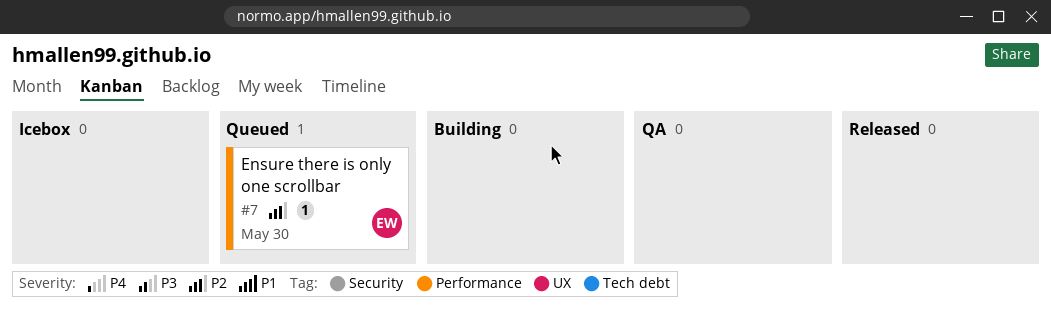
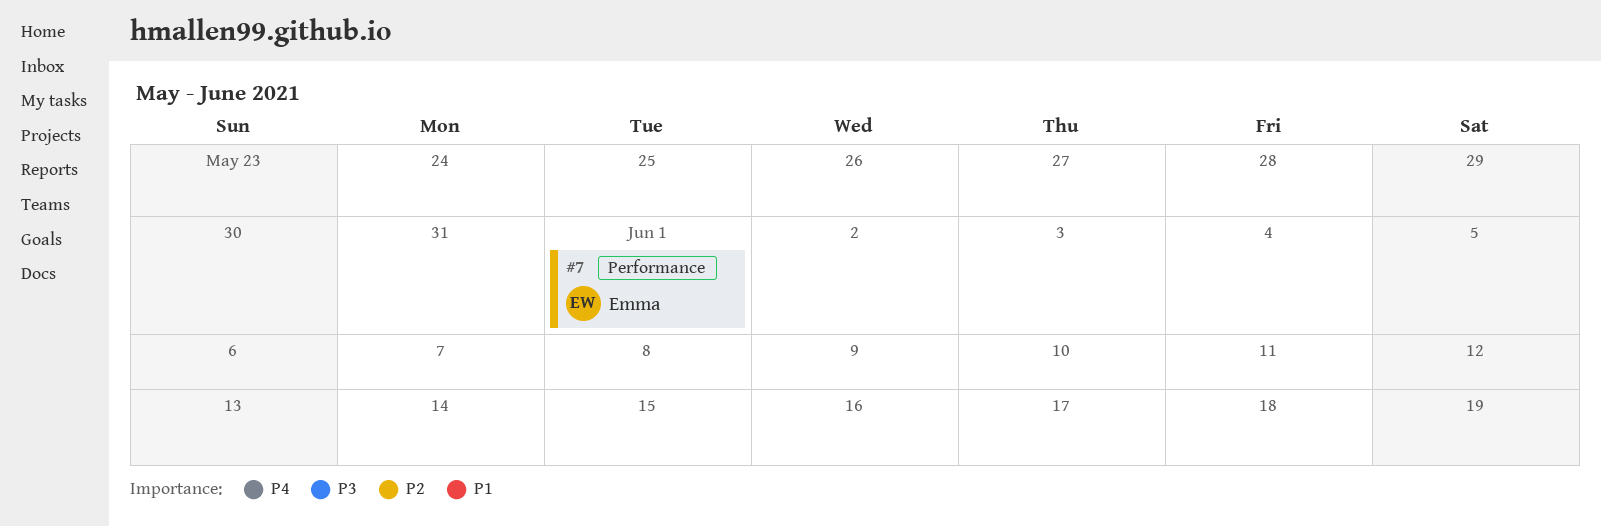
#7, due: May 30 -> Jun 1

